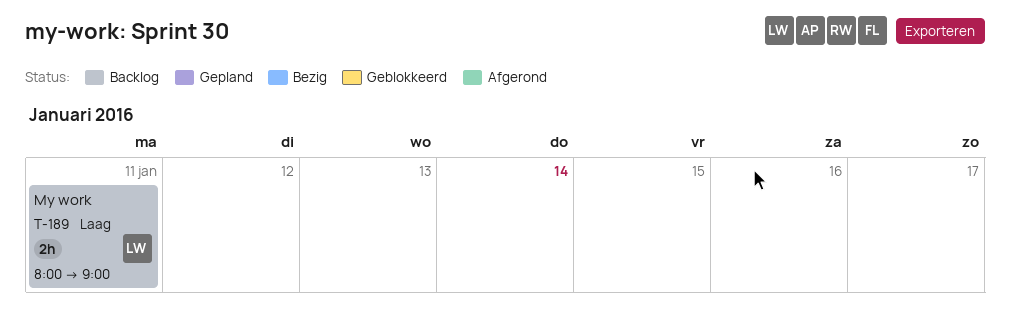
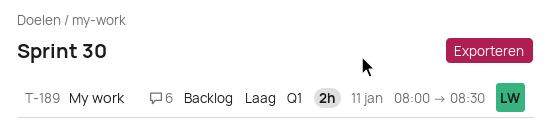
T-189, ends: 09:00 -> 08:30

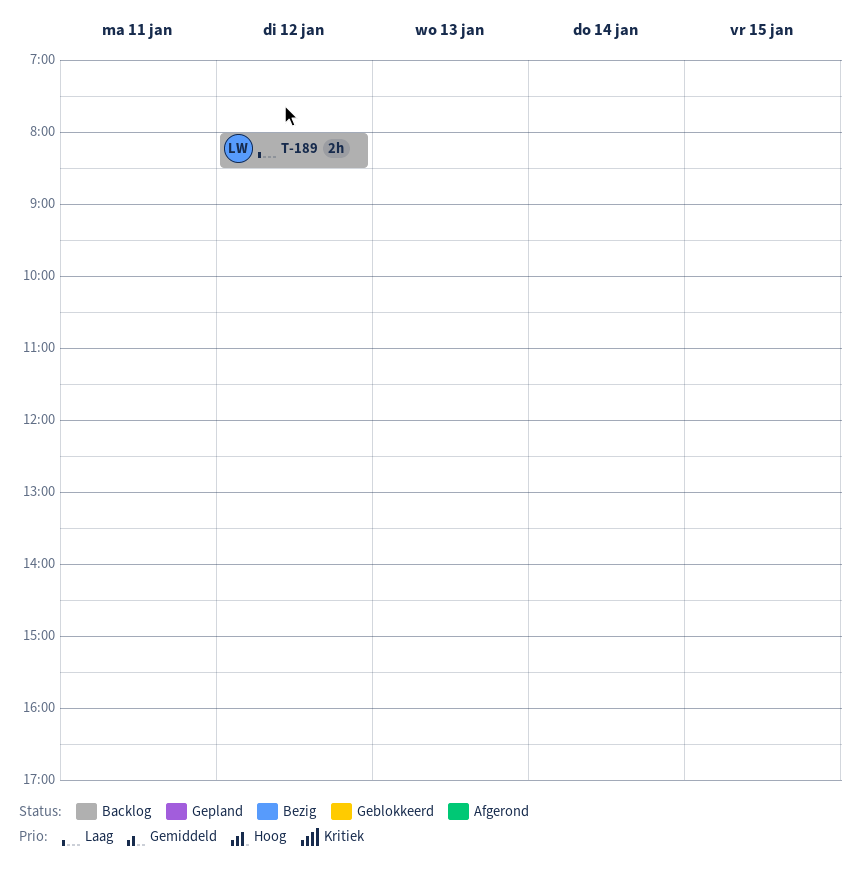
T-189, day: Jan 11 -> Jan 12

